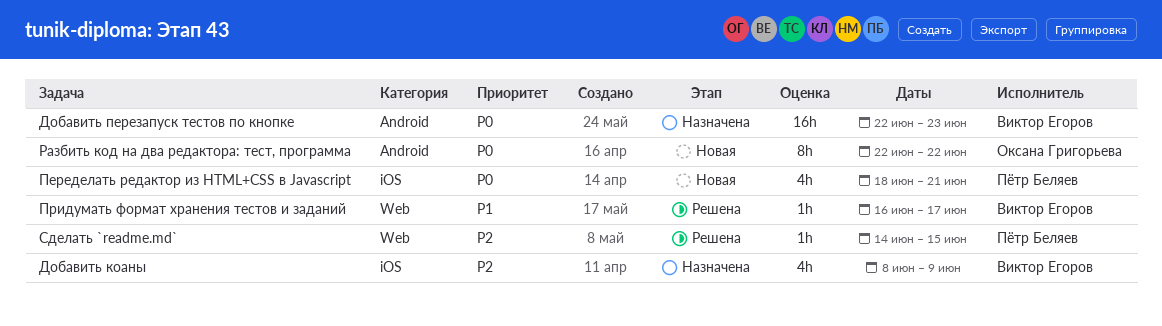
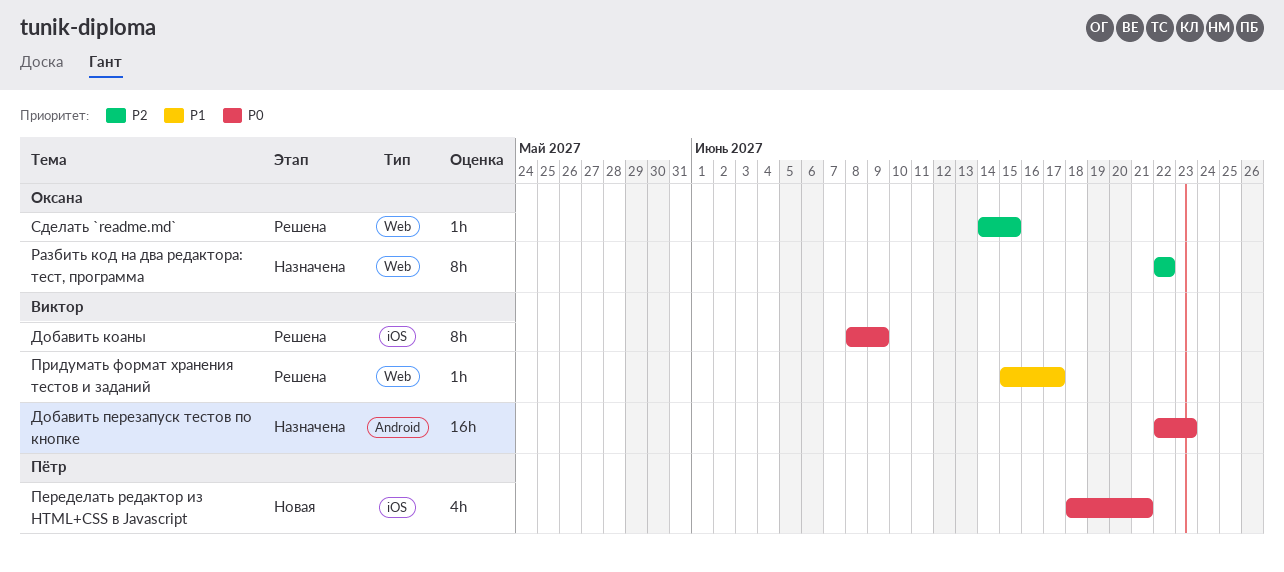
Добавить коаны, status: Назначена -> Решена
Добавить коаны, priority: P2 -> P0
Добавить коаны, estimate: 4h -> 8h
Придумать формат хранения тестов и заданий, start: Jun 16 -> Jun 15
Разбить код на два редактора: тест, программа, status: Новая -> Назначена
Разбить код на два редактора: тест, программа, priority: P0 -> P2
Разбить код на два редактора: тест, программа, label: Android -> Web
Сделать `readme.md`, owner: Пётр Беляев -> Оксана Григорьева

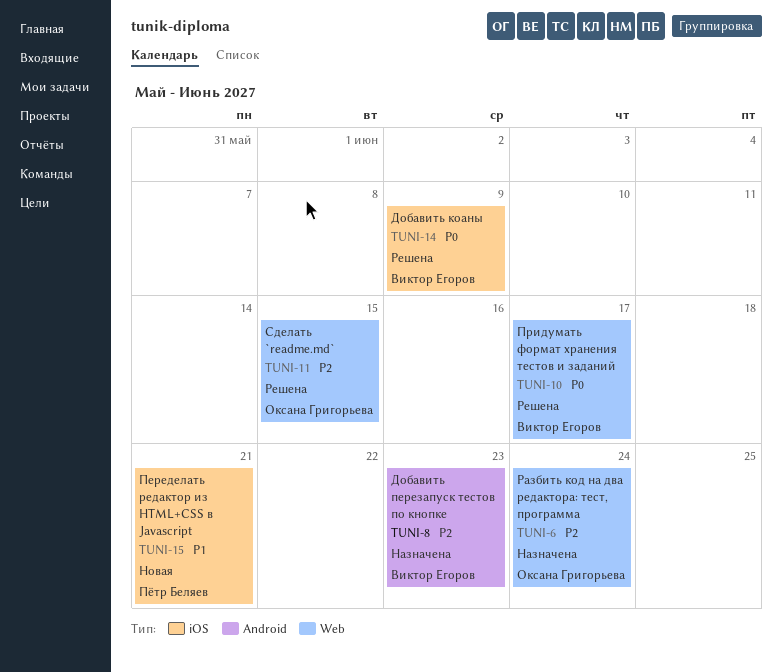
Добавить перезапуск тестов по кнопке, priority: P0 -> P2
Переделать редактор из HTML+CSS в Javascript, priority: P0 -> P1
Придумать формат хранения тестов и заданий, priority: P1 -> P0
Разбить код на два редактора: тест, программа, due: Jun 22 -> Jun 24

